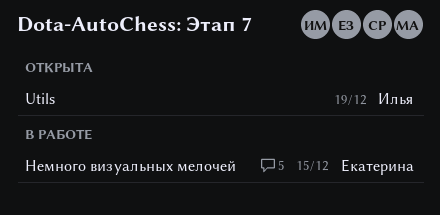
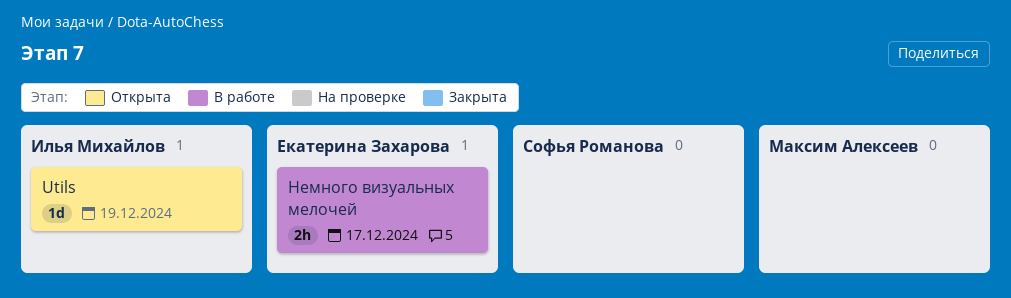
Немного визуальных мелочей, due: Dec 15 -> Dec 17

